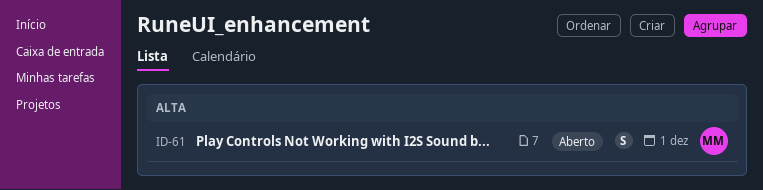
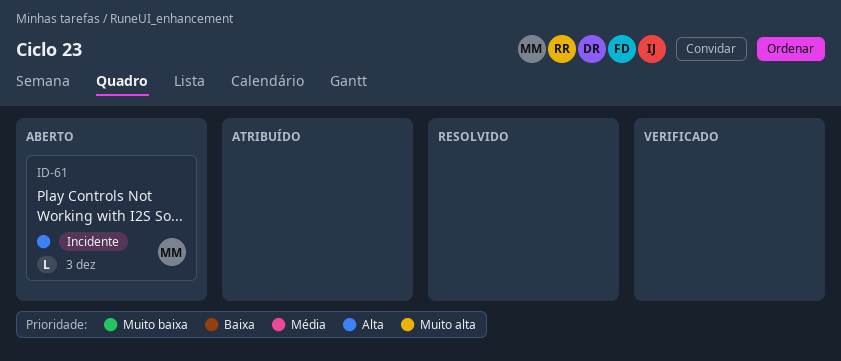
ID-61, estimate: S -> L
ID-61, due: Dec 1 -> Dec 3

